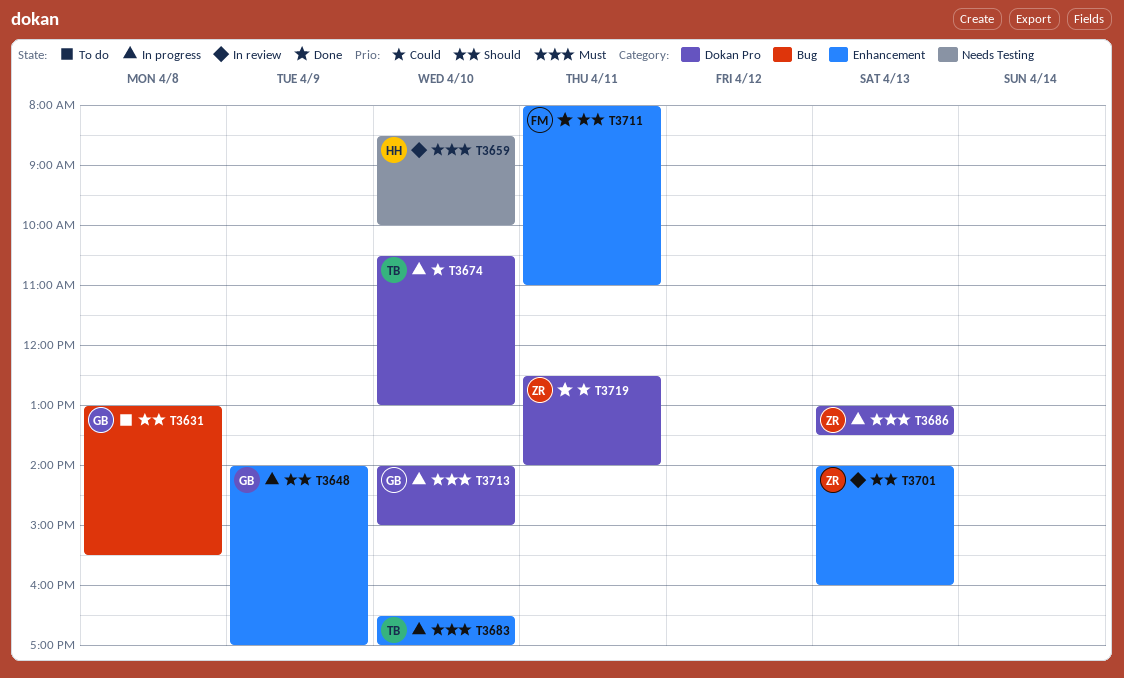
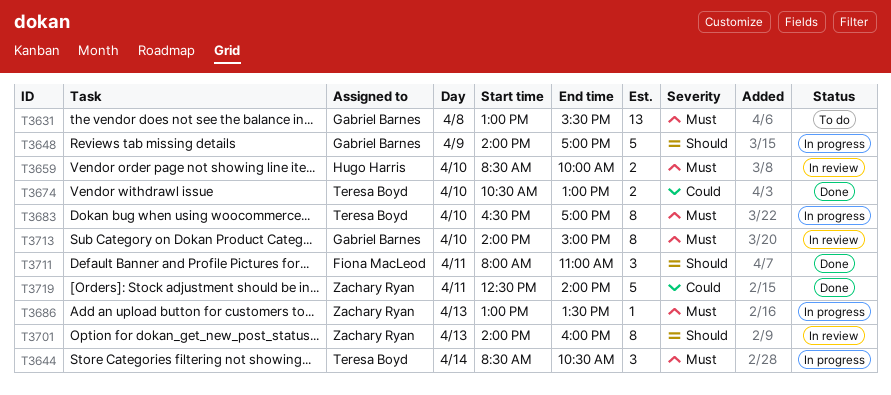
T3631, priority: Should -> Must
T3644: none -> present
T3674, status: In progress -> Done
T3713, status: In progress -> In review

